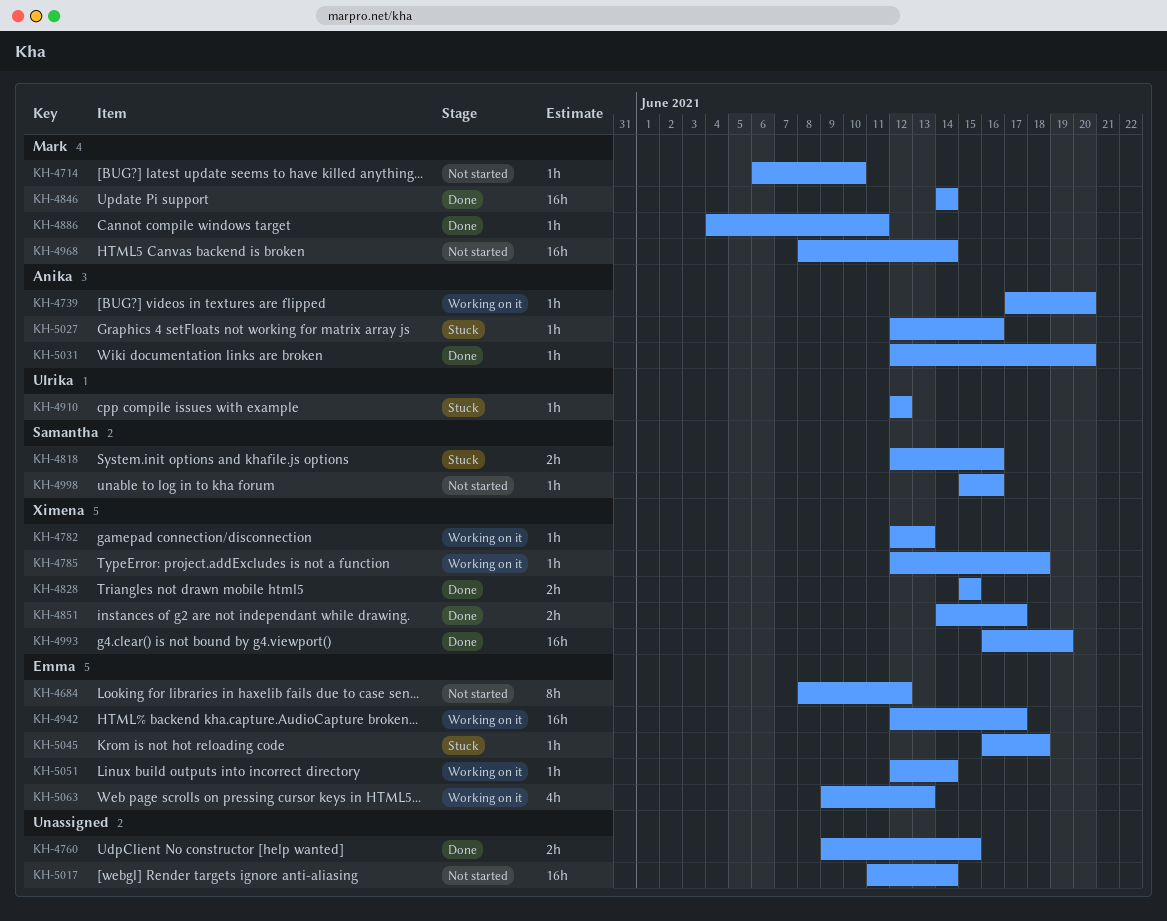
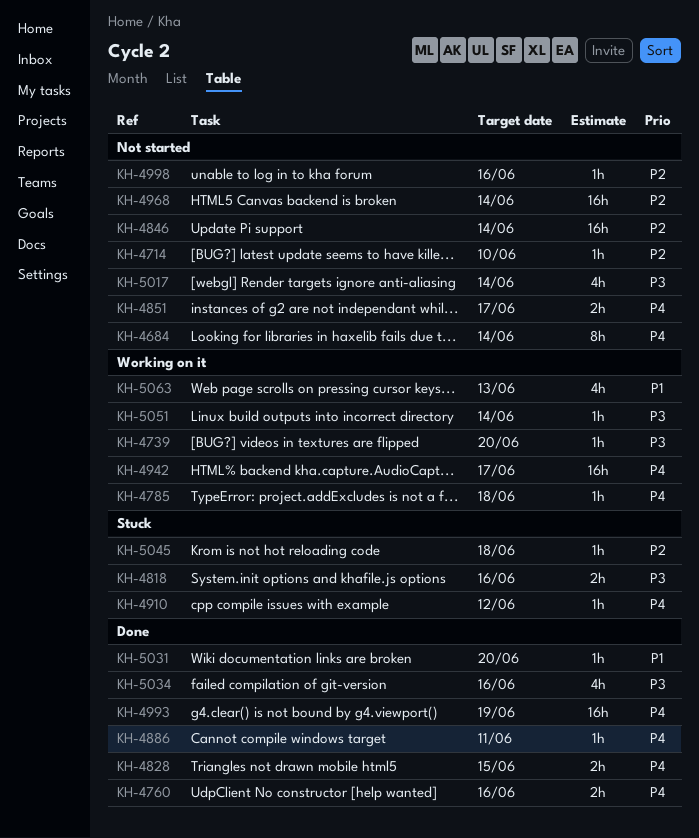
KH-4684, due: Jun 12 -> Jun 14
KH-4760, due: Jun 15 -> Jun 16
KH-4782: present -> none
KH-4846, status: Done -> Not started
KH-4851, status: Done -> Not started
KH-5017, estimate: 16h -> 4h
KH-5027: present -> none
KH-5034: none -> present

